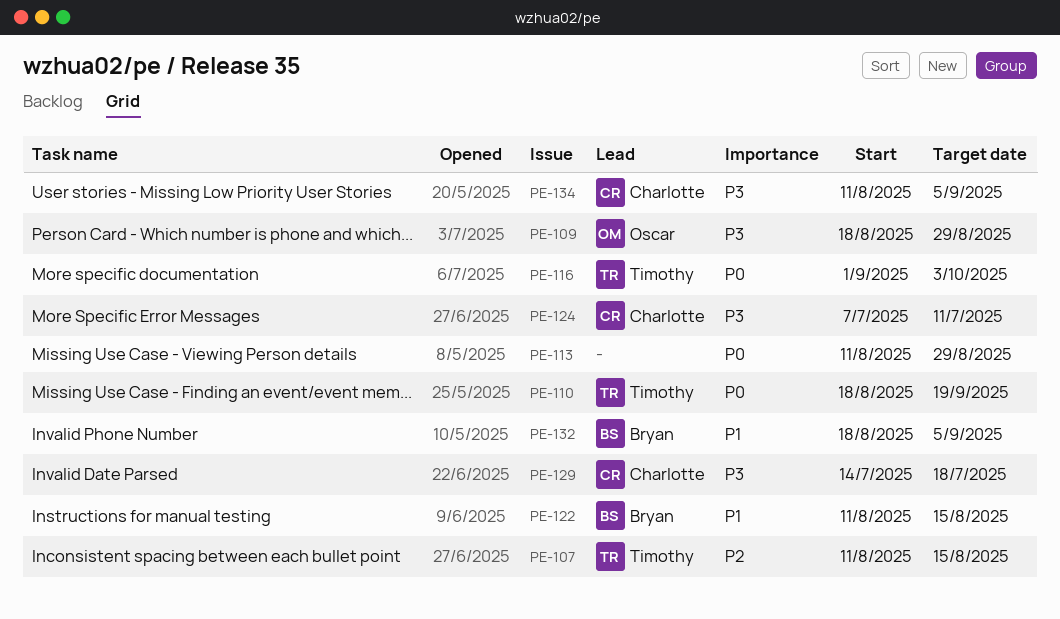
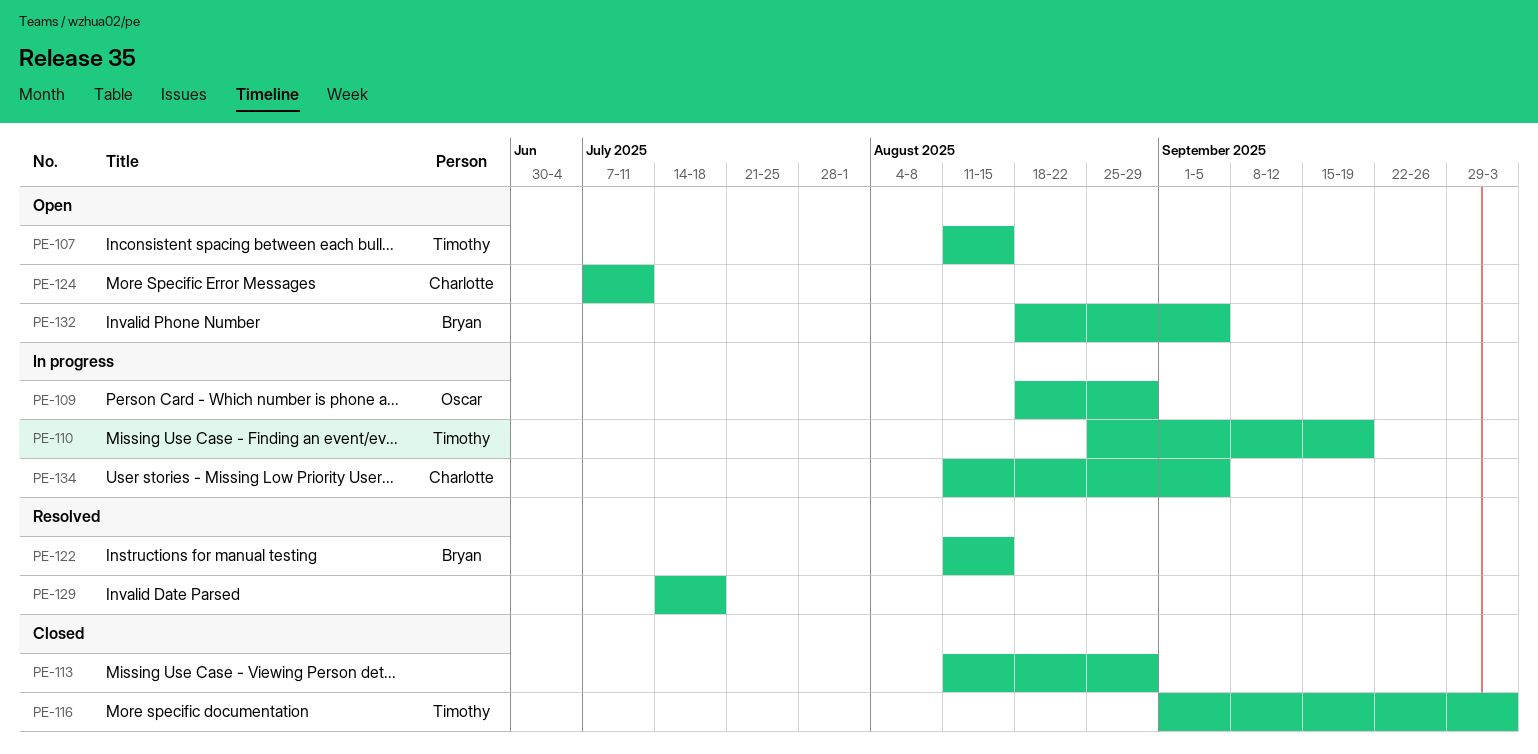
PE-110, start: Aug 18 -> Aug 25
PE-129, owner: Charlotte -> none

